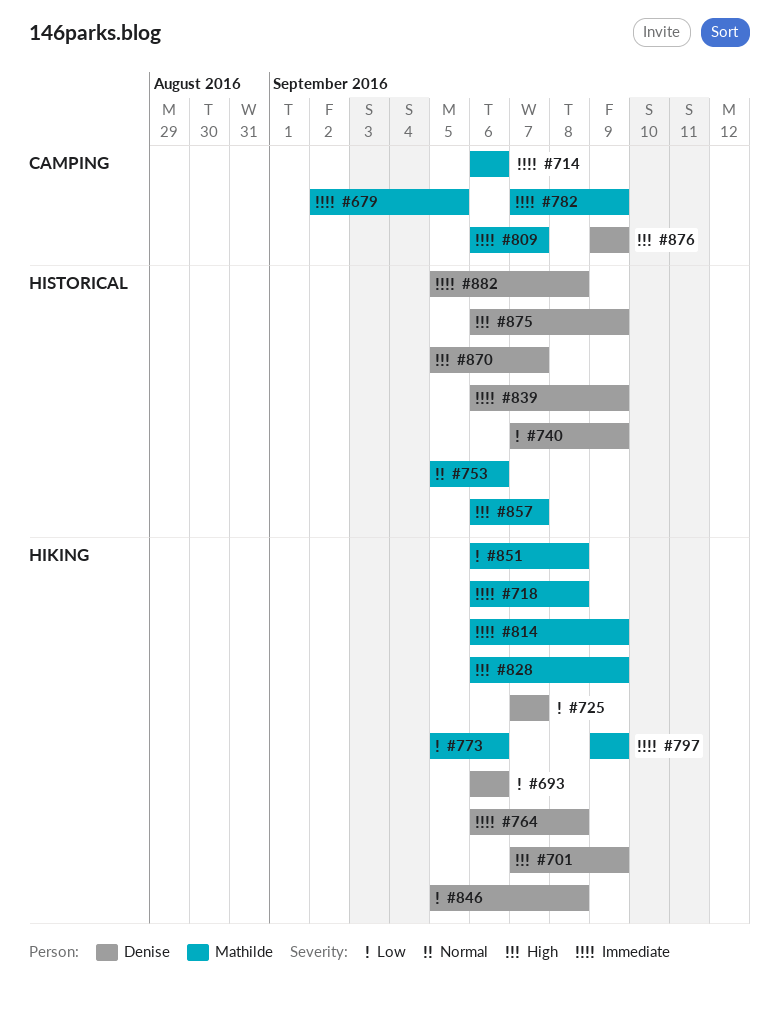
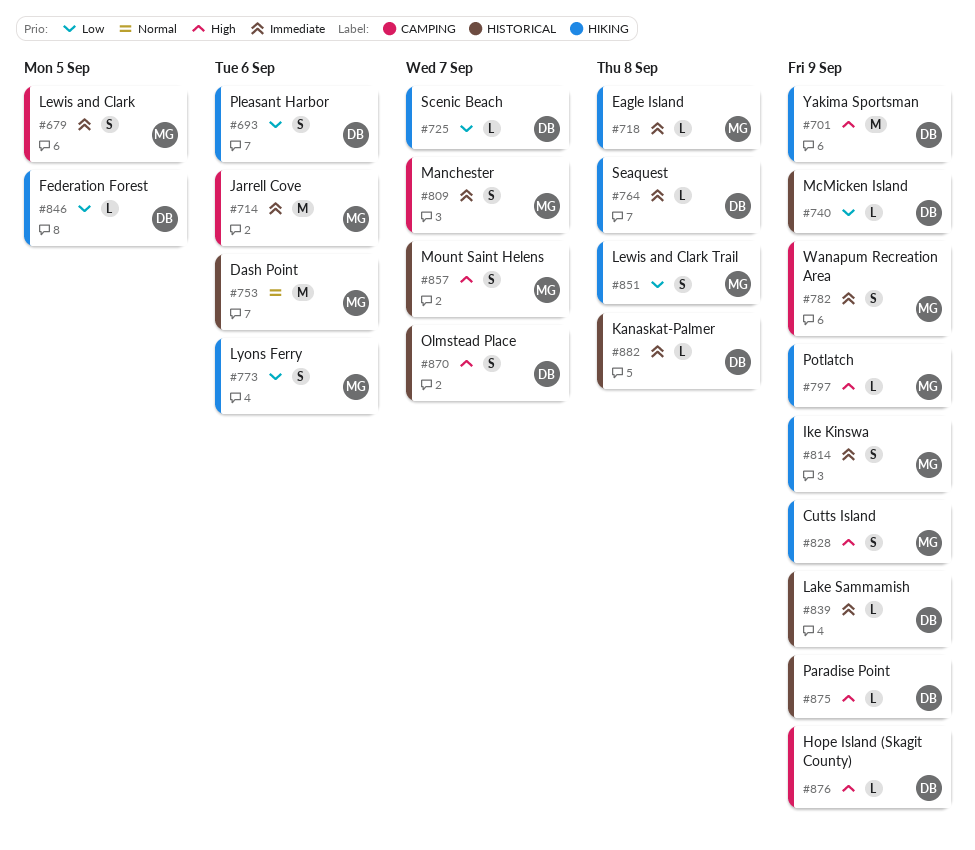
#797, priority: Immediate -> High
#846, due: Sep 8 -> Sep 5

